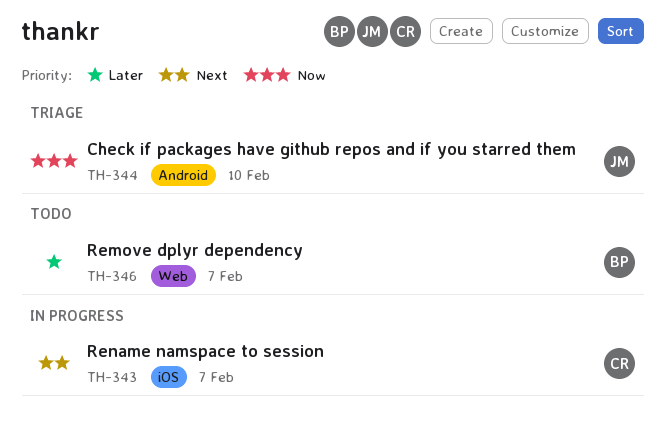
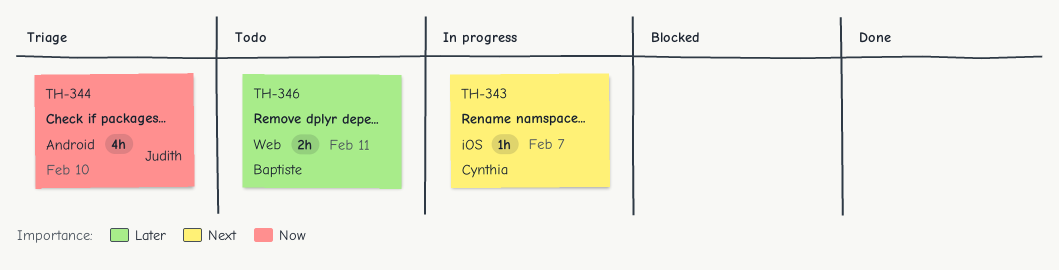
TH-346, due: Feb 7 -> Feb 11

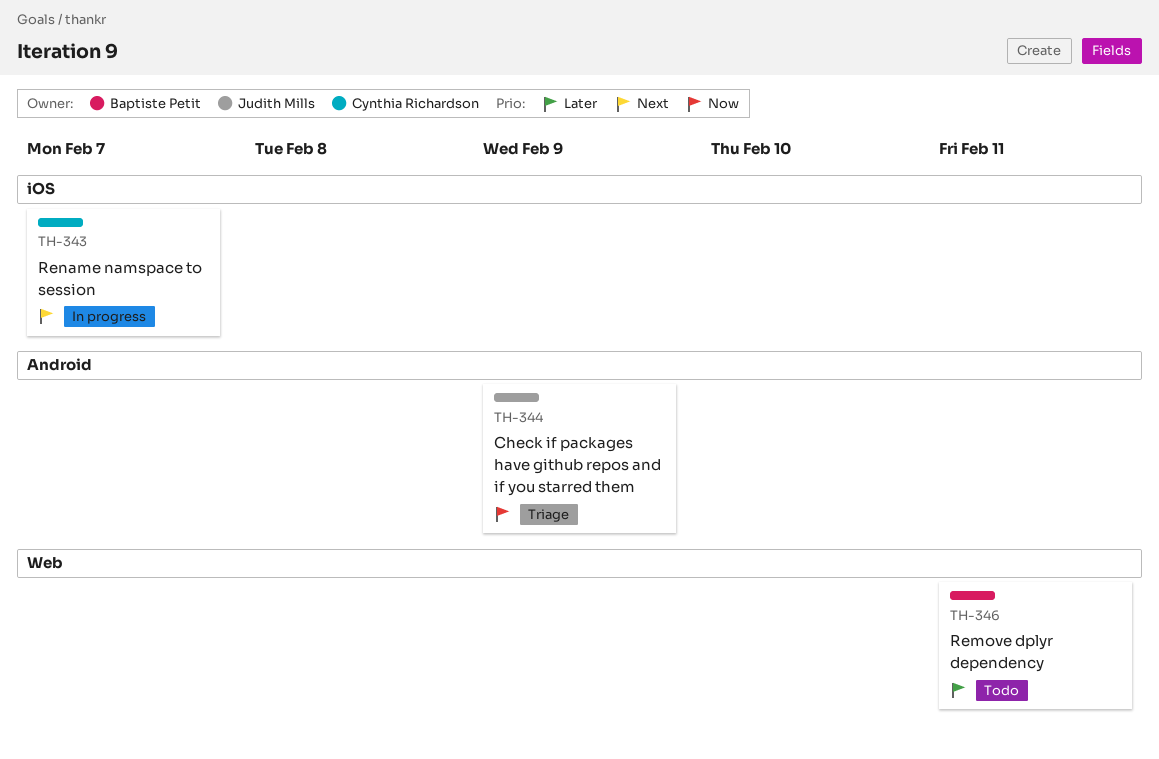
TH-344, due: Feb 10 -> Feb 9

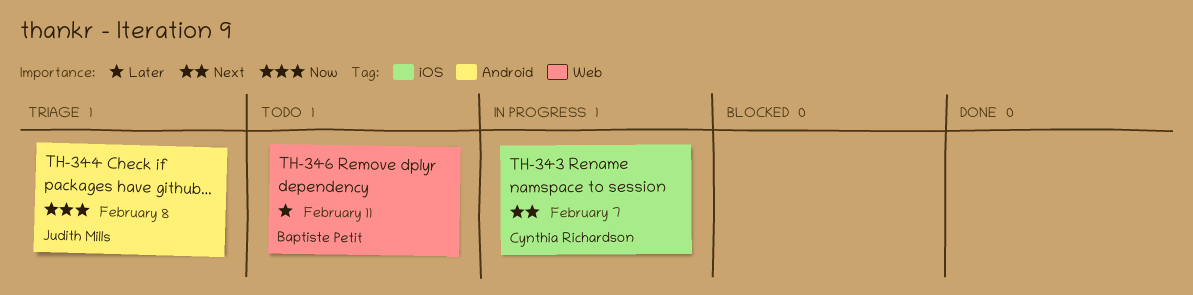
TH-344, due: Feb 9 -> Feb 8

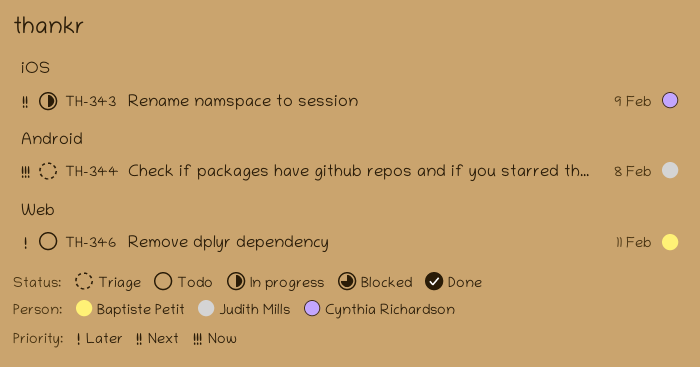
TH-343, due: Feb 7 -> Feb 9

